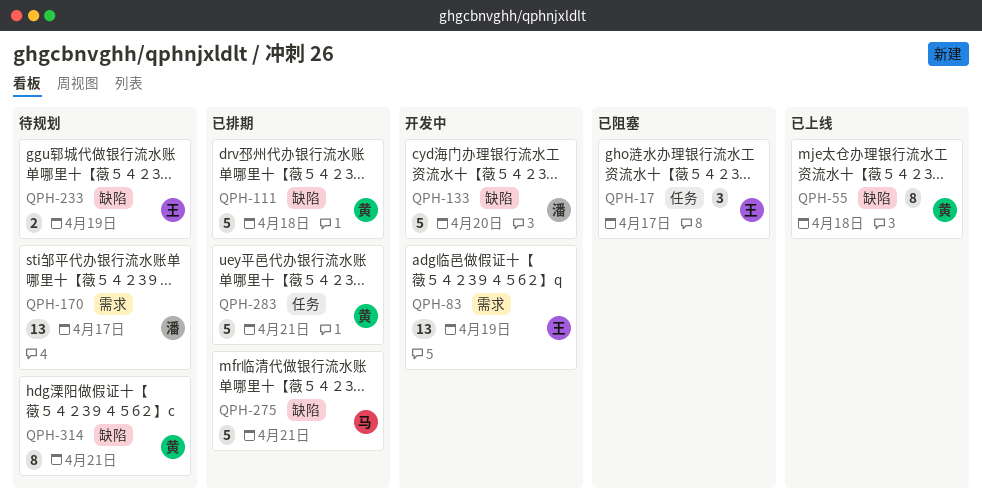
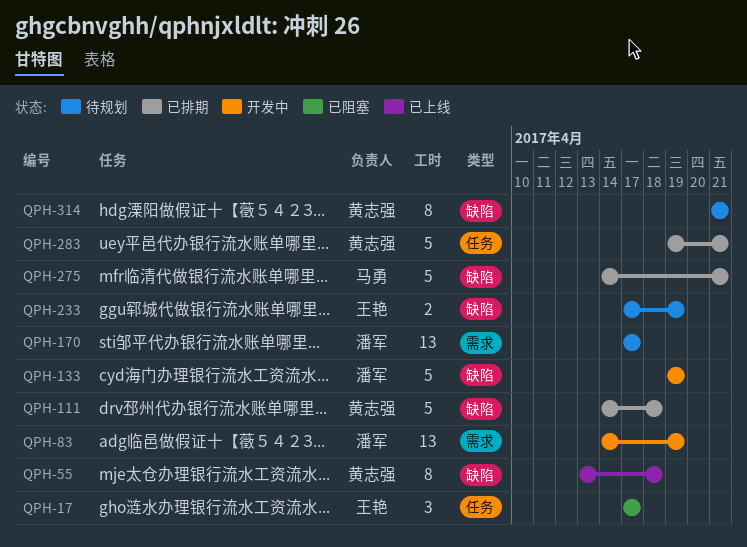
QPH-83, owner: 王艳 -> 潘军
QPH-133, due: Apr 20 -> Apr 19

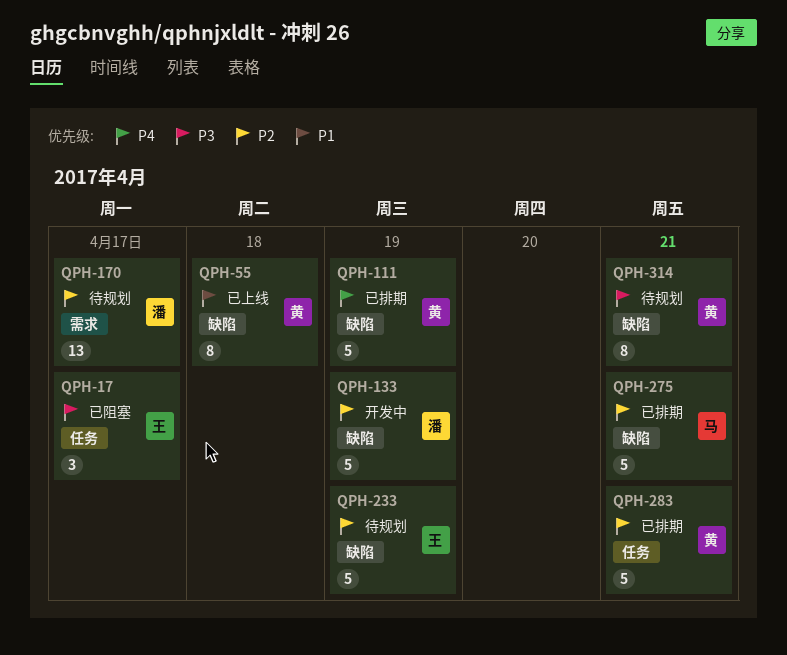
QPH-83: present -> none
QPH-111, due: Apr 18 -> Apr 19
QPH-233, estimate: 2 -> 5

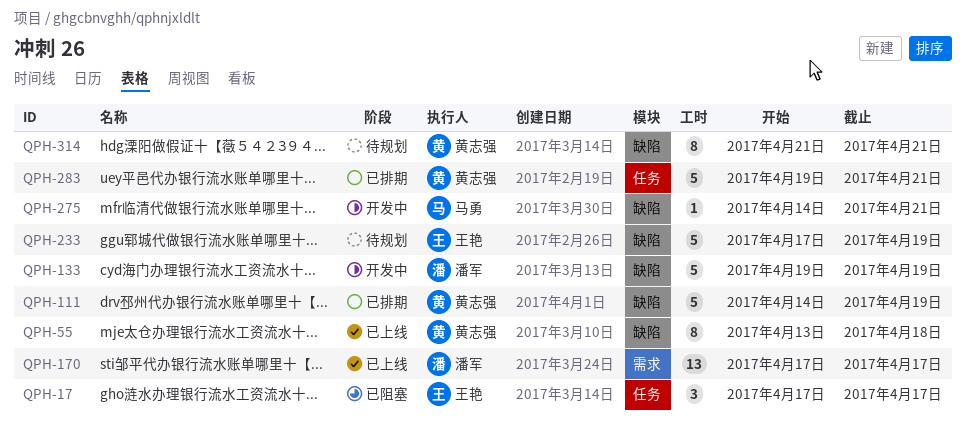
QPH-170, status: 待规划 -> 已上线
QPH-275, status: 已排期 -> 开发中
QPH-275, estimate: 5 -> 1

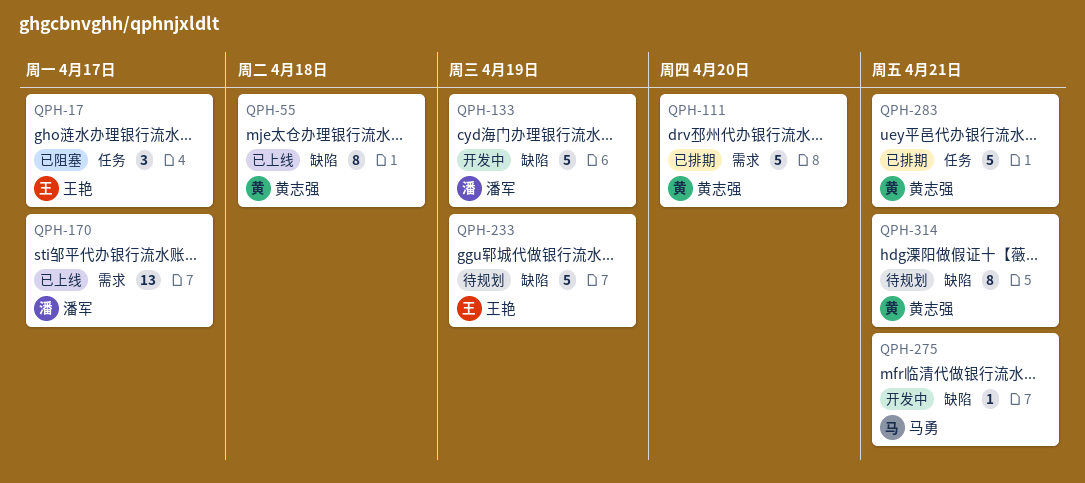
QPH-111, label: 缺陷 -> 需求
QPH-111, due: Apr 19 -> Apr 20

